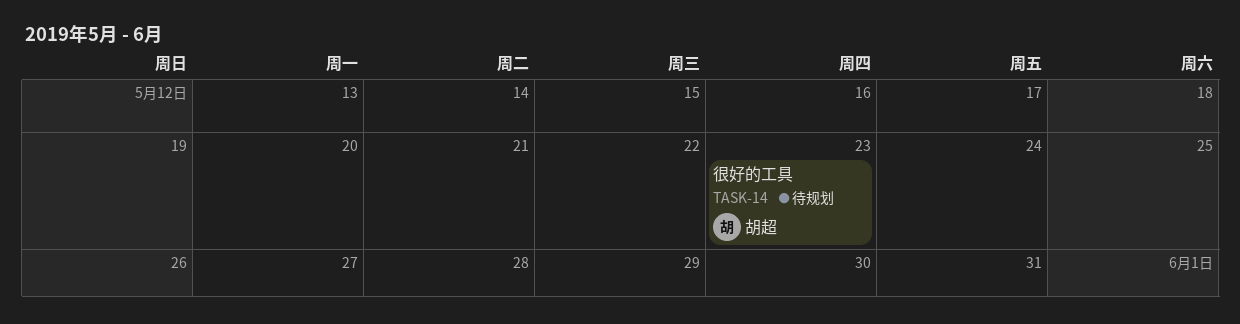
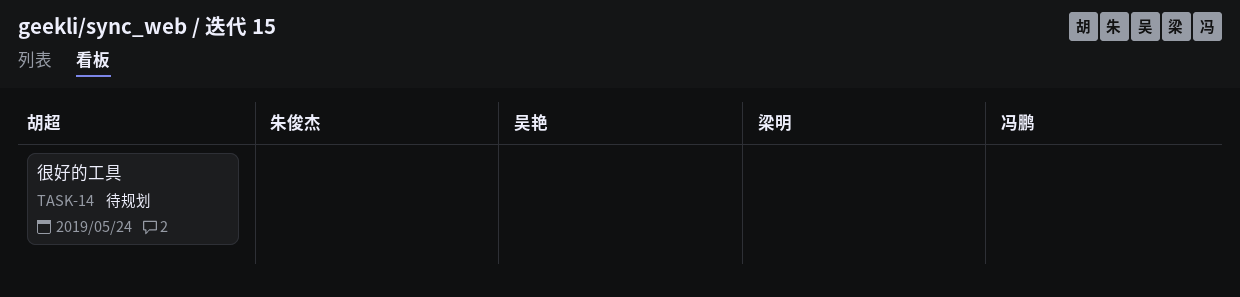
TASK-14, due: May 23 -> May 24

